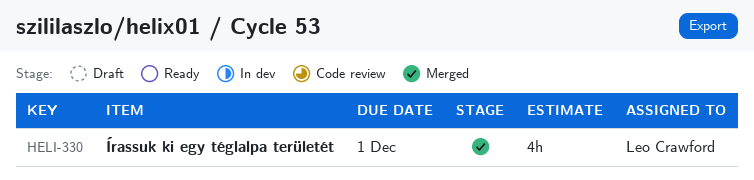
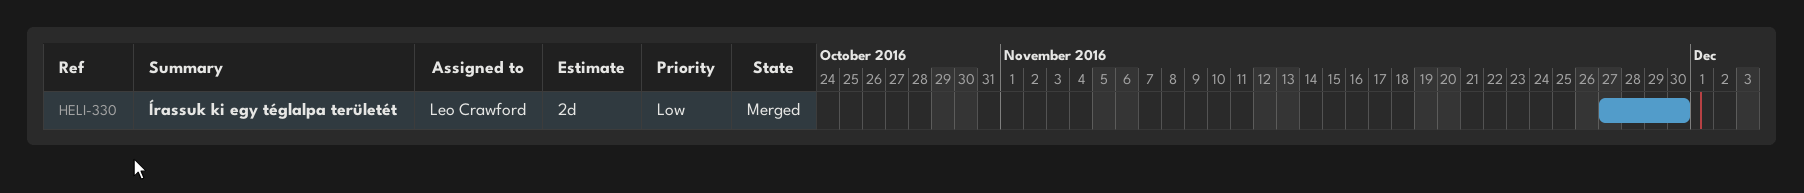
HELI-330, estimate: 4h -> 2d
HELI-330, due: Dec 1 -> Nov 30

